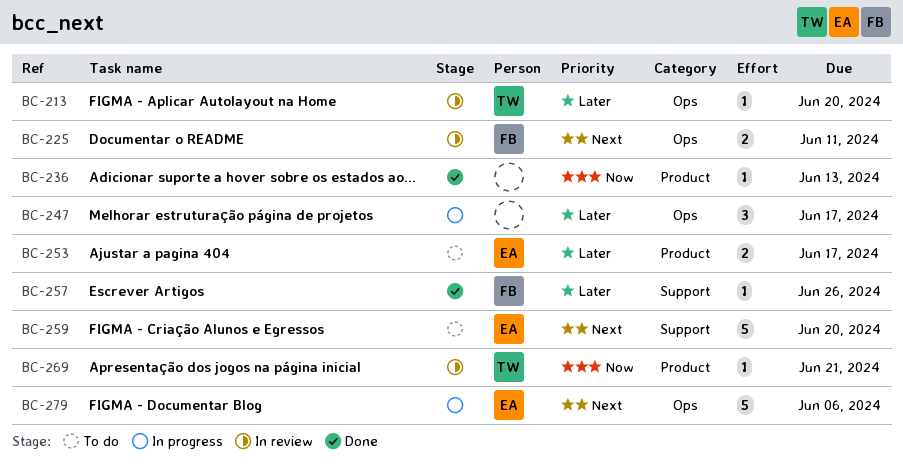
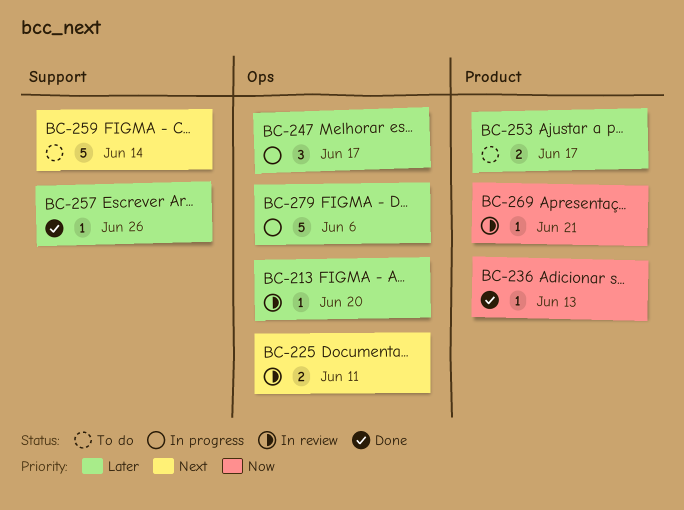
BC-259, due: Jun 20 -> Jun 14
BC-279, priority: Next -> Later

